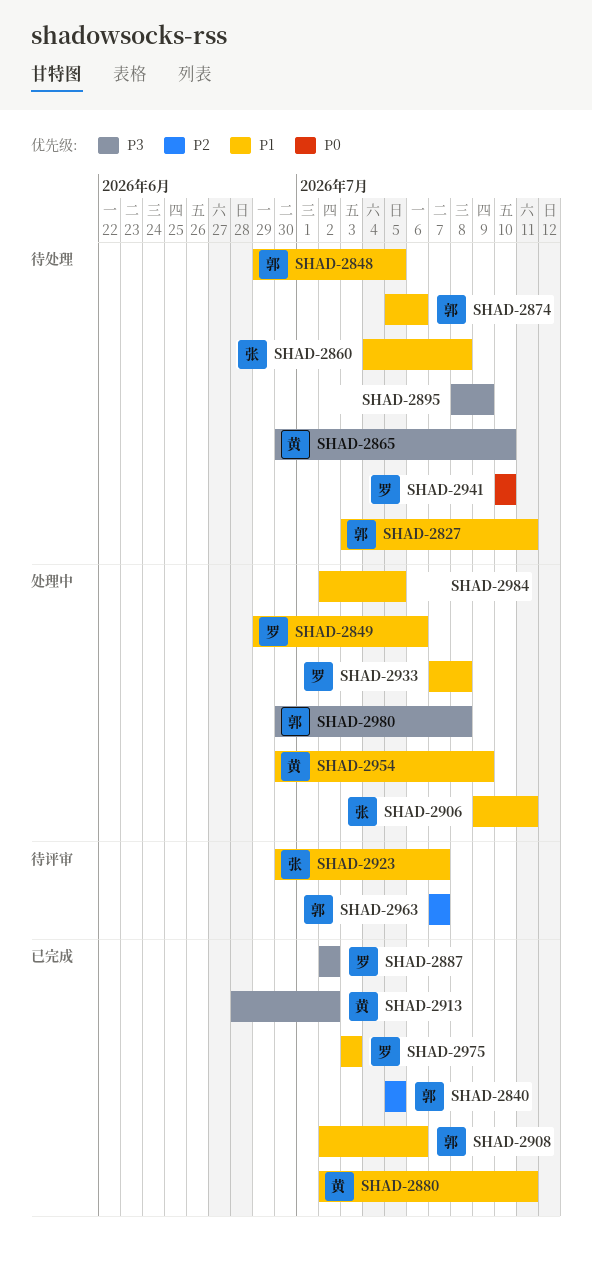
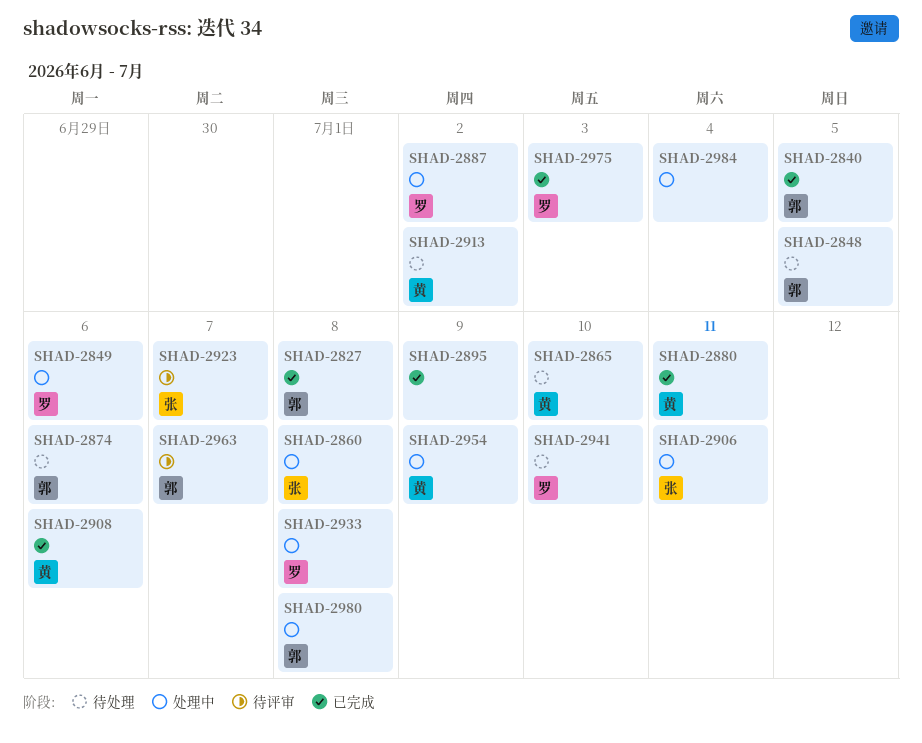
SHAD-2827, status: 待处理 -> 已完成
SHAD-2827, due: Jul 11 -> Jul 8
SHAD-2860, status: 待处理 -> 处理中
SHAD-2887, status: 已完成 -> 处理中
SHAD-2895, status: 待处理 -> 已完成
SHAD-2908, owner: 郭 -> 黄
SHAD-2913, status: 已完成 -> 待处理
SHAD-2984, due: Jul 5 -> Jul 4

